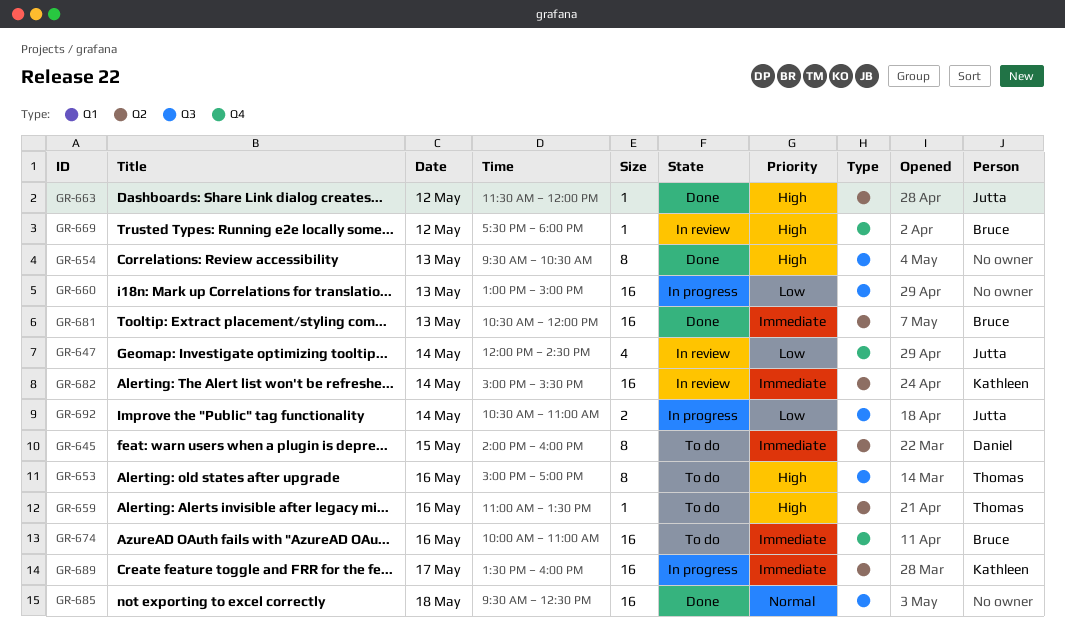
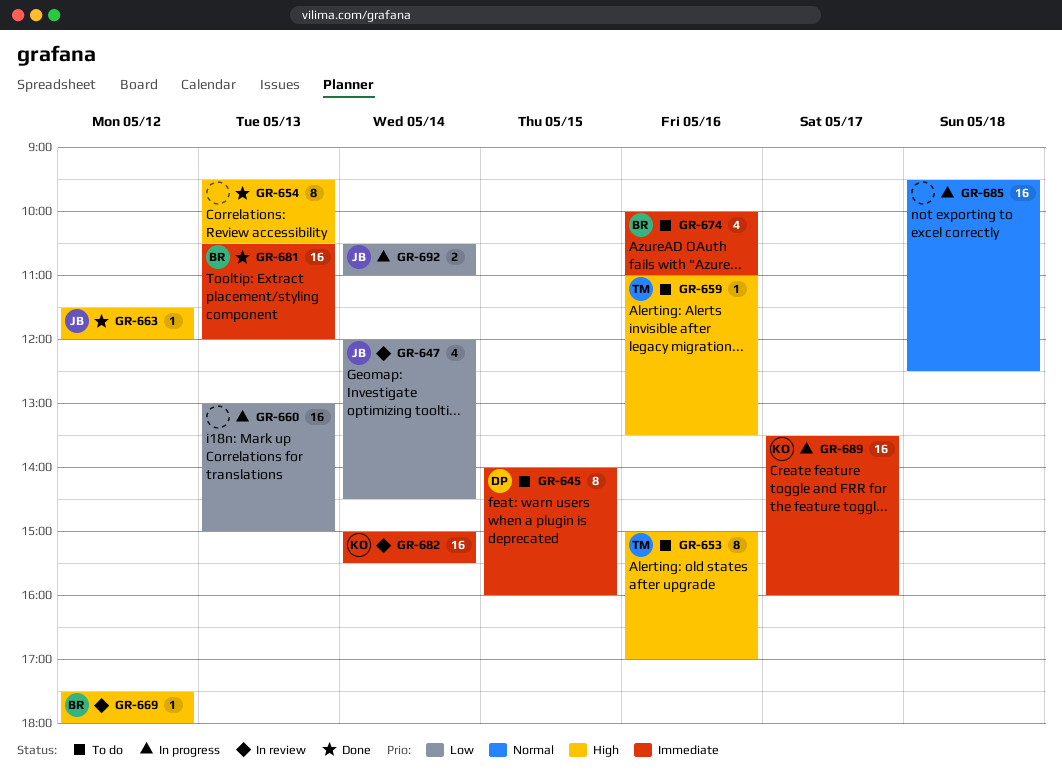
GR-674, estimate: 16 -> 4
GR-685, status: Done -> In progress

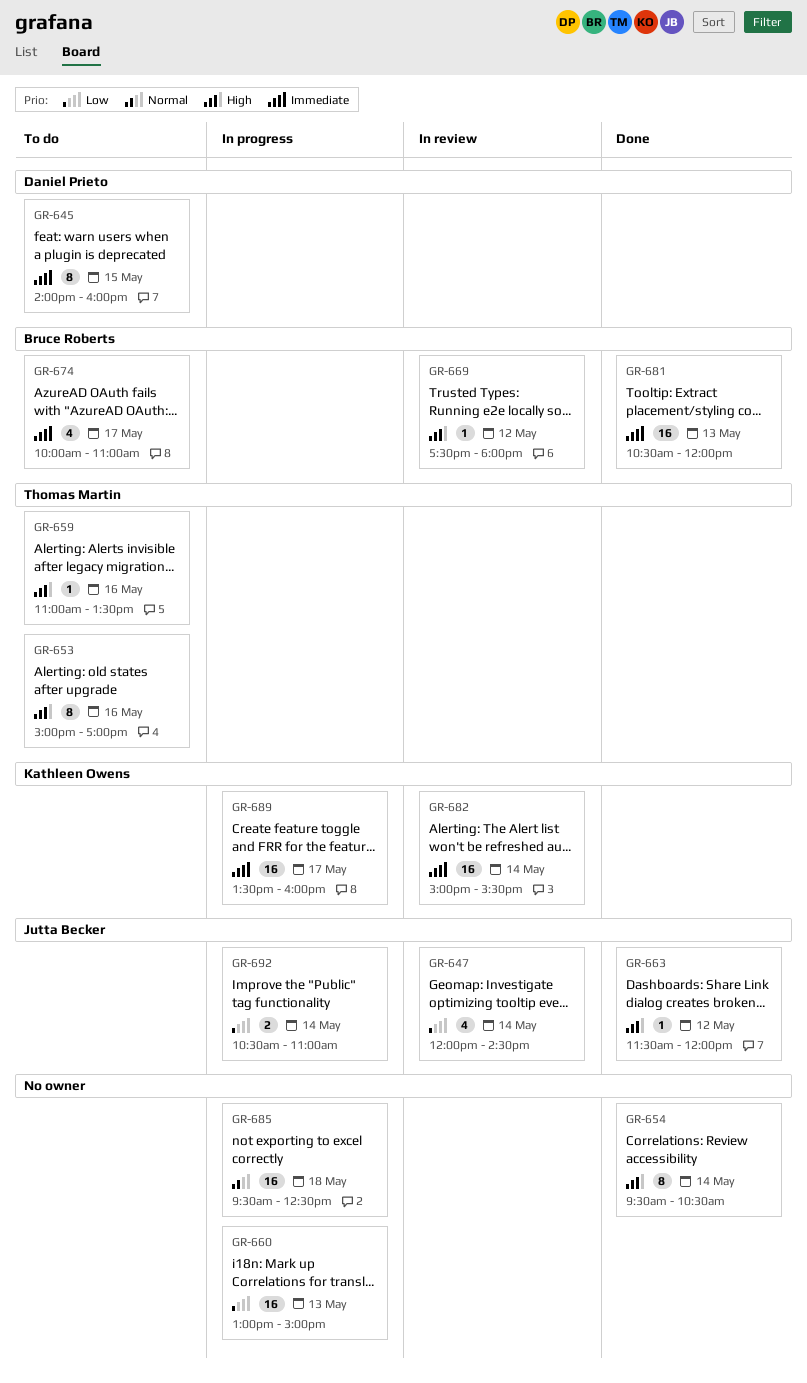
GR-654, day: May 13 -> May 14
GR-674, day: May 16 -> May 17

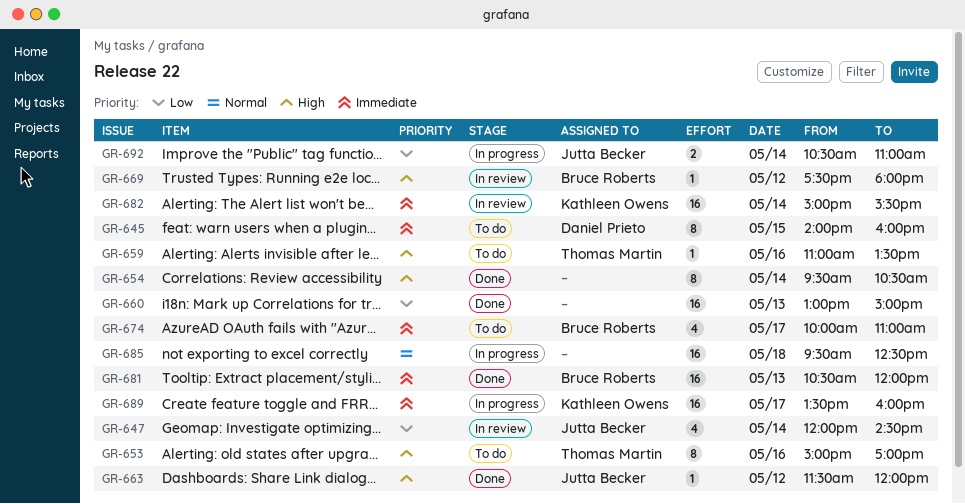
GR-660, status: In progress -> Done

